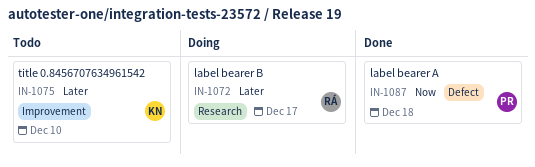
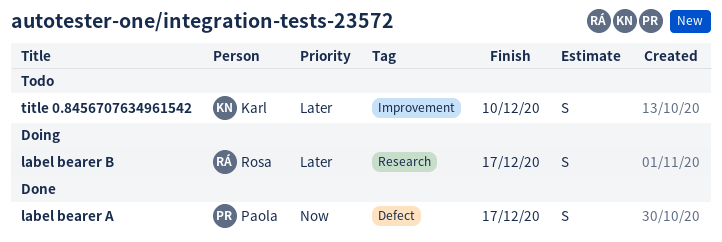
label bearer A, due: Dec 18 -> Dec 17

